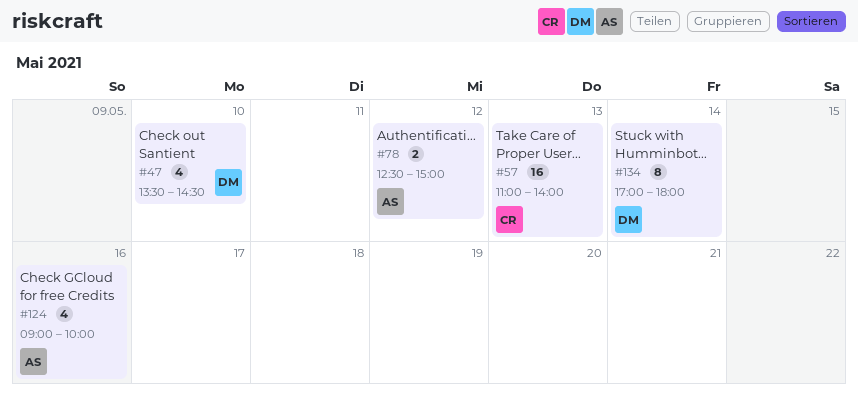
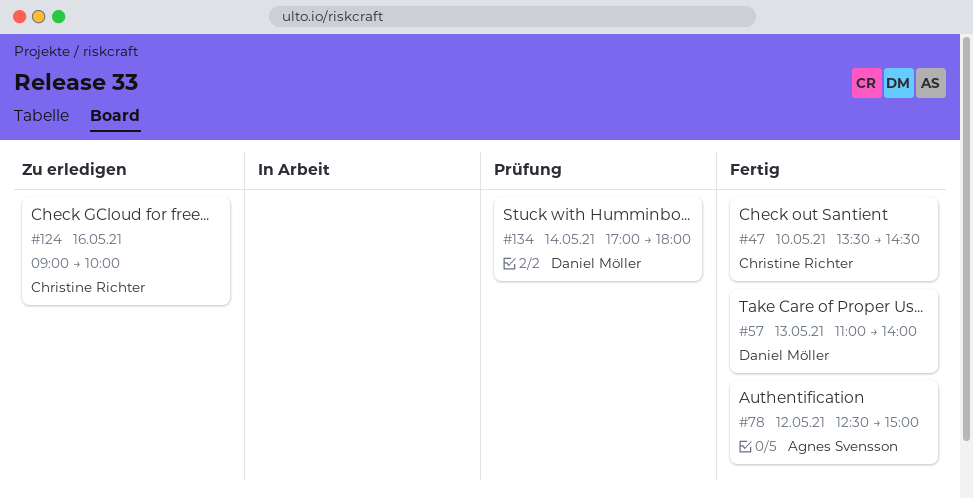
#47, owner: Daniel Möller -> Christine Richter
#57, owner: Christine Richter -> Daniel Möller
#124, owner: Agnes Svensson -> Christine Richter

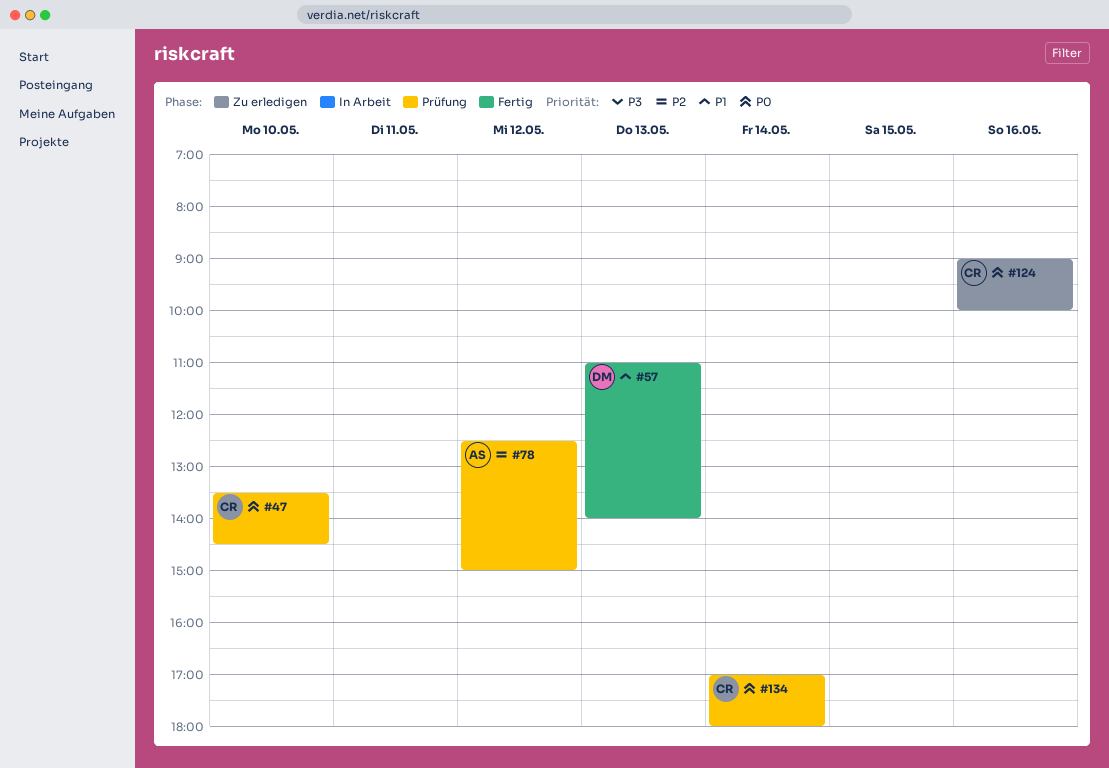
#47, status: Fertig -> Prüfung
#78, status: Fertig -> Prüfung
#134, owner: Daniel Möller -> Christine Richter

